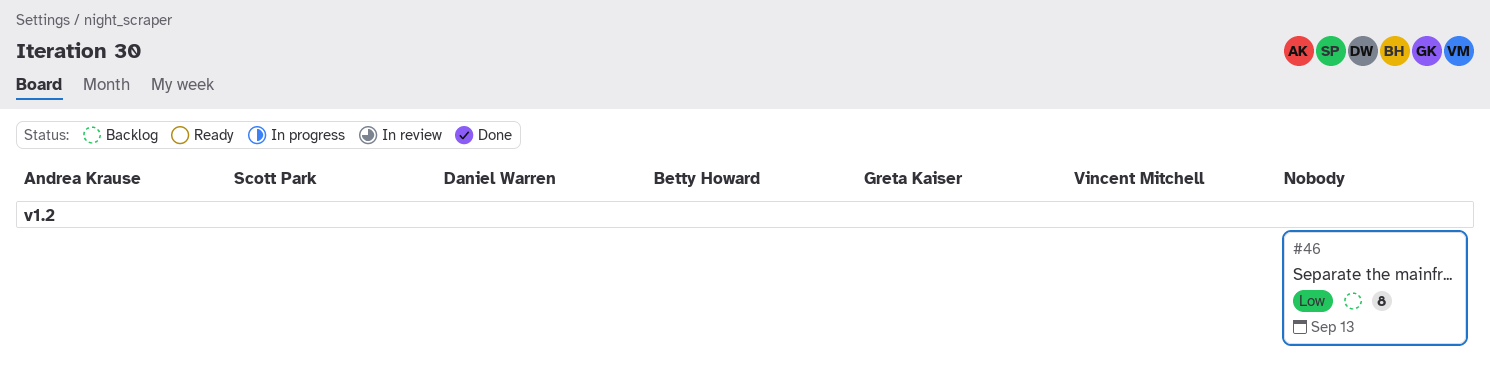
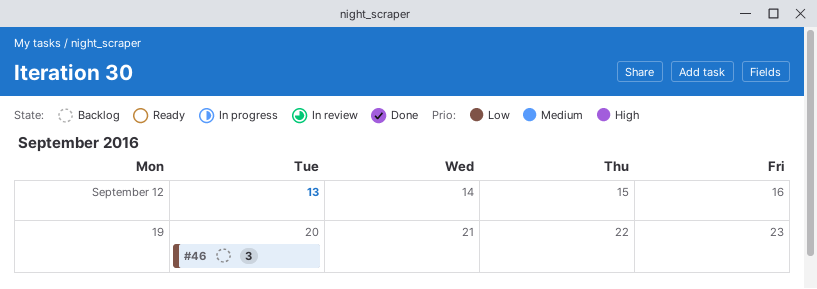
#46, estimate: 8 -> 3
#46, due: Sep 13 -> Sep 20

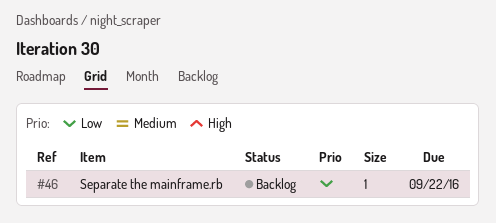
#46, estimate: 3 -> 1
#46, due: Sep 20 -> Sep 22

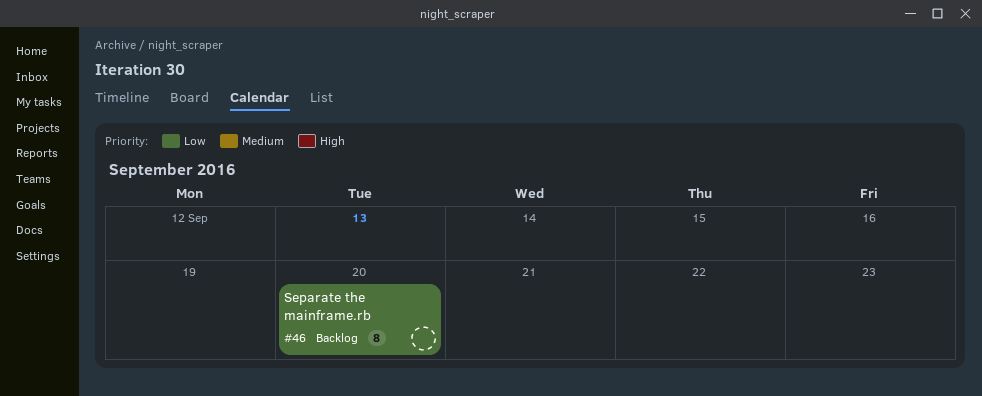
#46, estimate: 1 -> 8
#46, due: Sep 22 -> Sep 20

